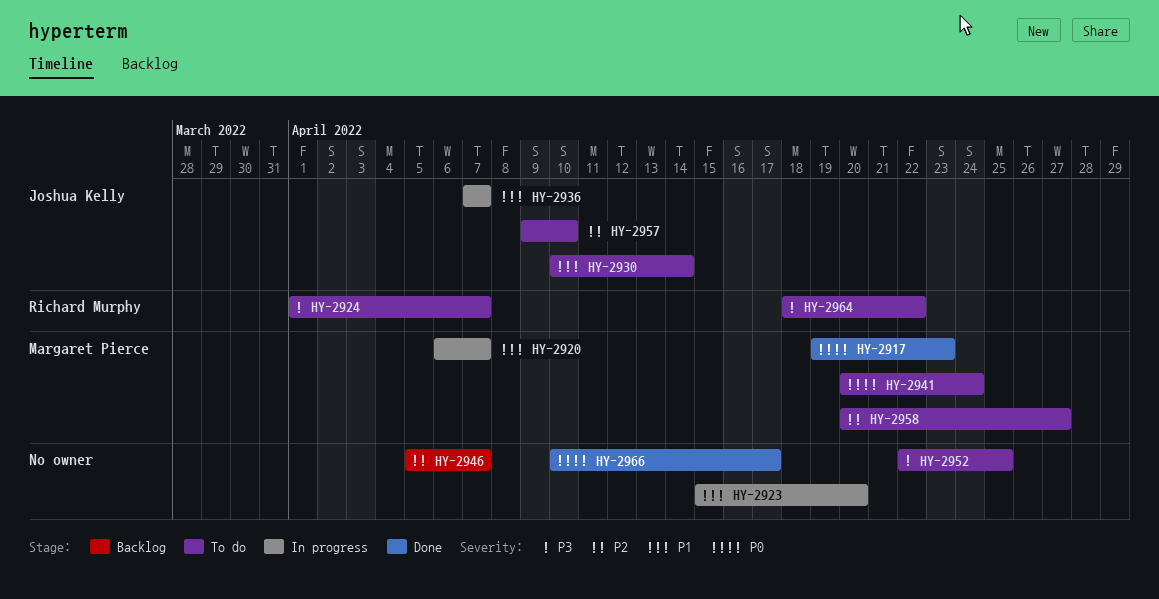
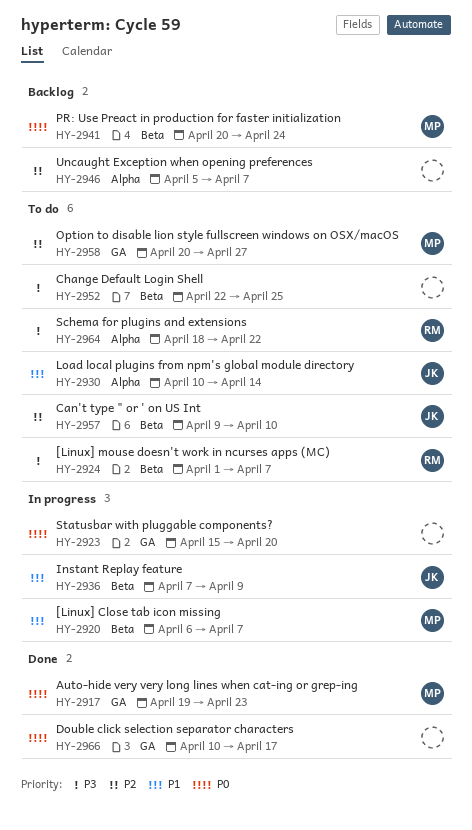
HY-2923, priority: P1 -> P0
HY-2936, due: Apr 7 -> Apr 9
HY-2941, status: To do -> Backlog

